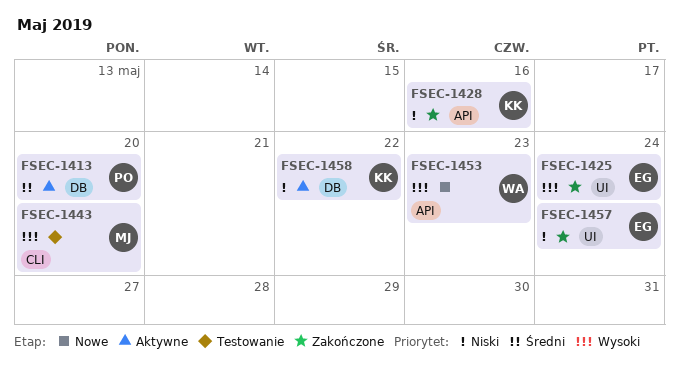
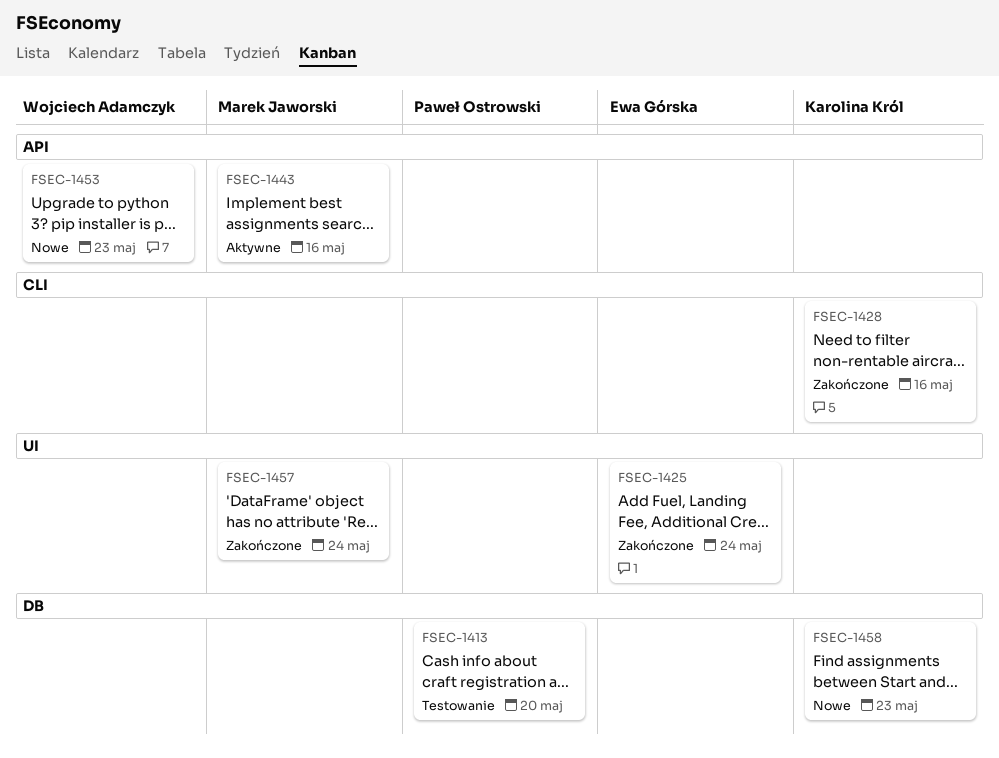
FSEC-1413, status: Aktywne -> Testowanie
FSEC-1428, label: API -> CLI
FSEC-1443, status: Testowanie -> Aktywne
FSEC-1443, label: CLI -> API
FSEC-1443, due: May 20 -> May 16
FSEC-1457, owner: Ewa Górska -> Marek Jaworski
FSEC-1458, status: Aktywne -> Nowe
FSEC-1458, due: May 22 -> May 23

